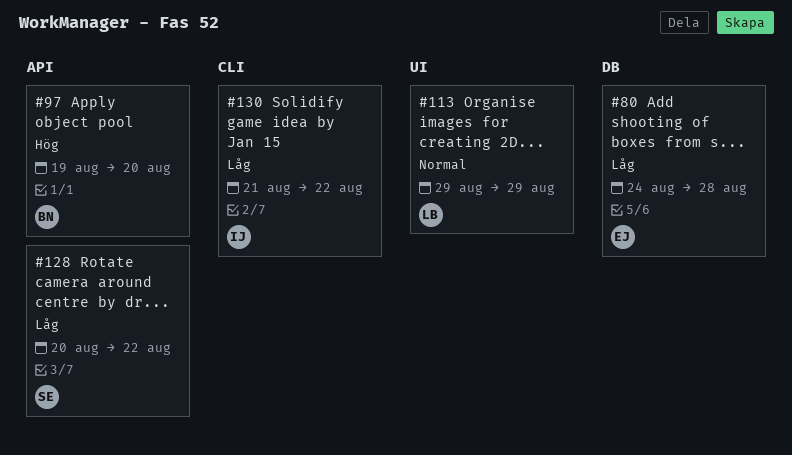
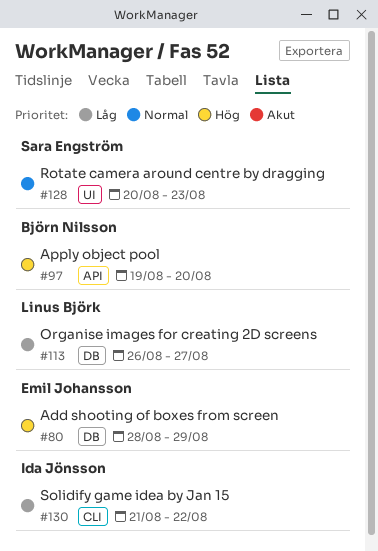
#80, priority: Låg -> Hög
#80, start: Aug 24 -> Aug 28
#80, due: Aug 28 -> Aug 29
#113, priority: Normal -> Låg
#113, label: UI -> DB
#113, start: Aug 29 -> Aug 26
#113, due: Aug 29 -> Aug 27
#128, priority: Låg -> Normal
#128, label: API -> UI
#128, due: Aug 22 -> Aug 23

